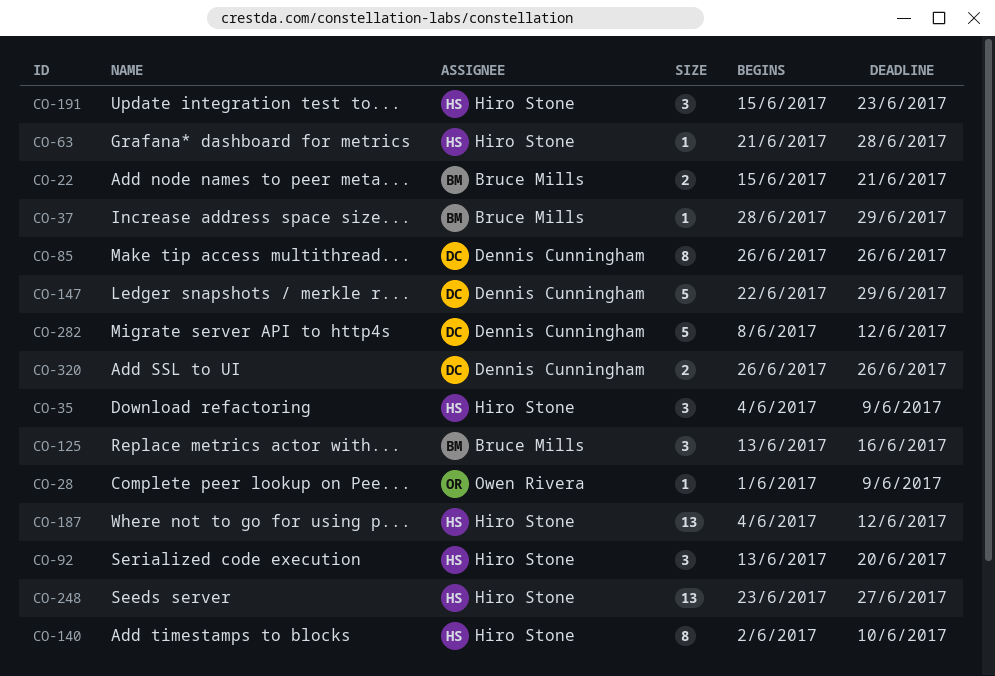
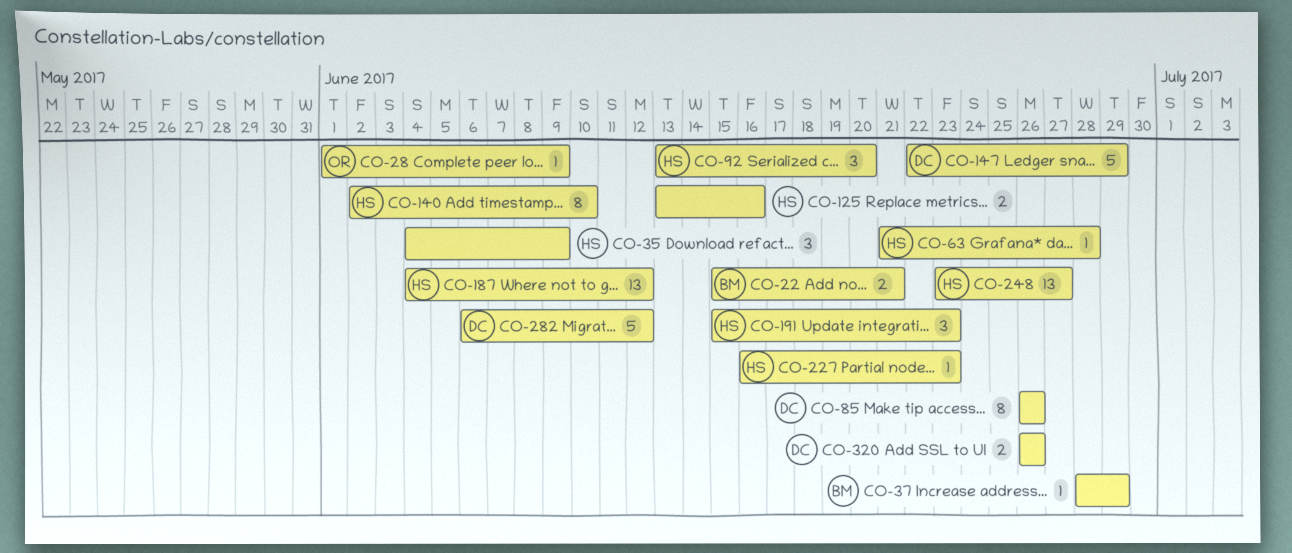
CO-125, owner: Bruce Mills -> Hiro Stone
CO-125, estimate: 3 -> 2
CO-227: none -> present
CO-282, start: Jun 8 -> Jun 6

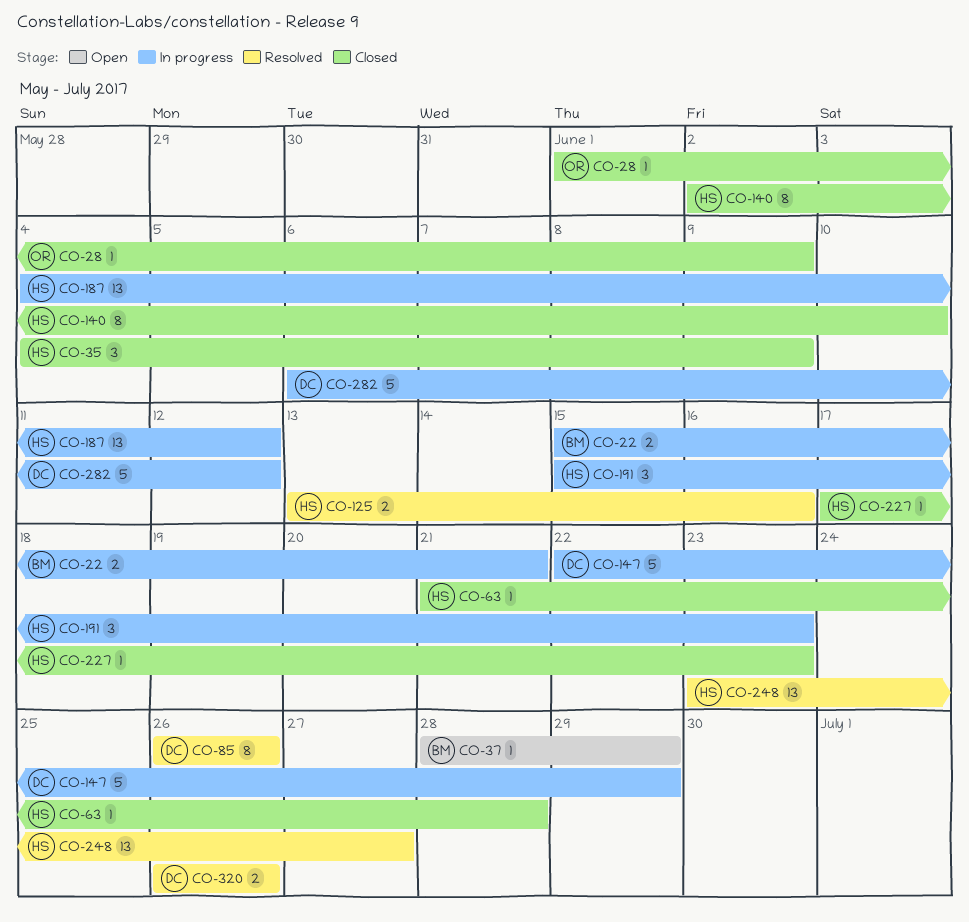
CO-92: present -> none
CO-227, start: Jun 16 -> Jun 17

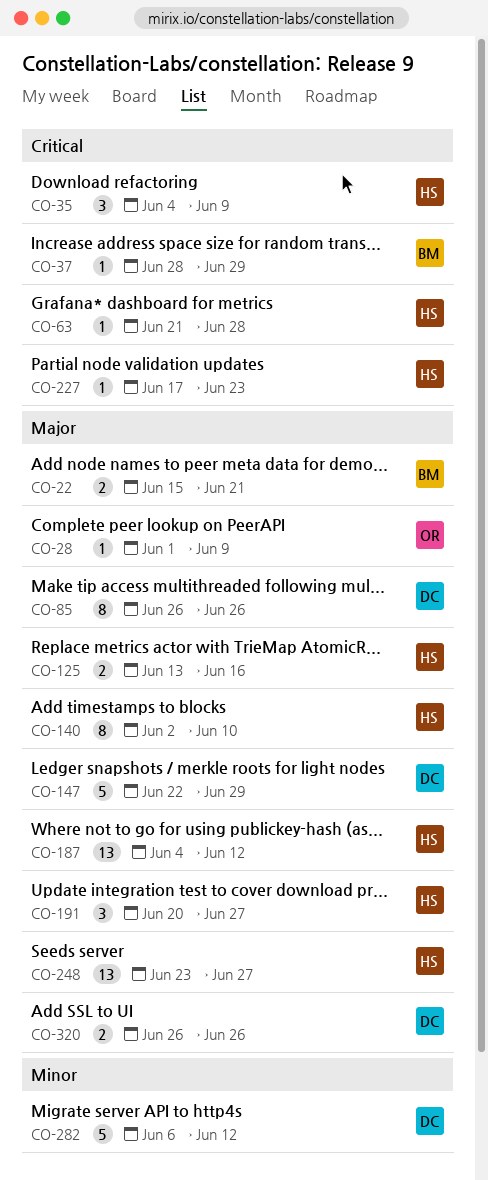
CO-191, start: Jun 15 -> Jun 20
CO-191, due: Jun 23 -> Jun 27

